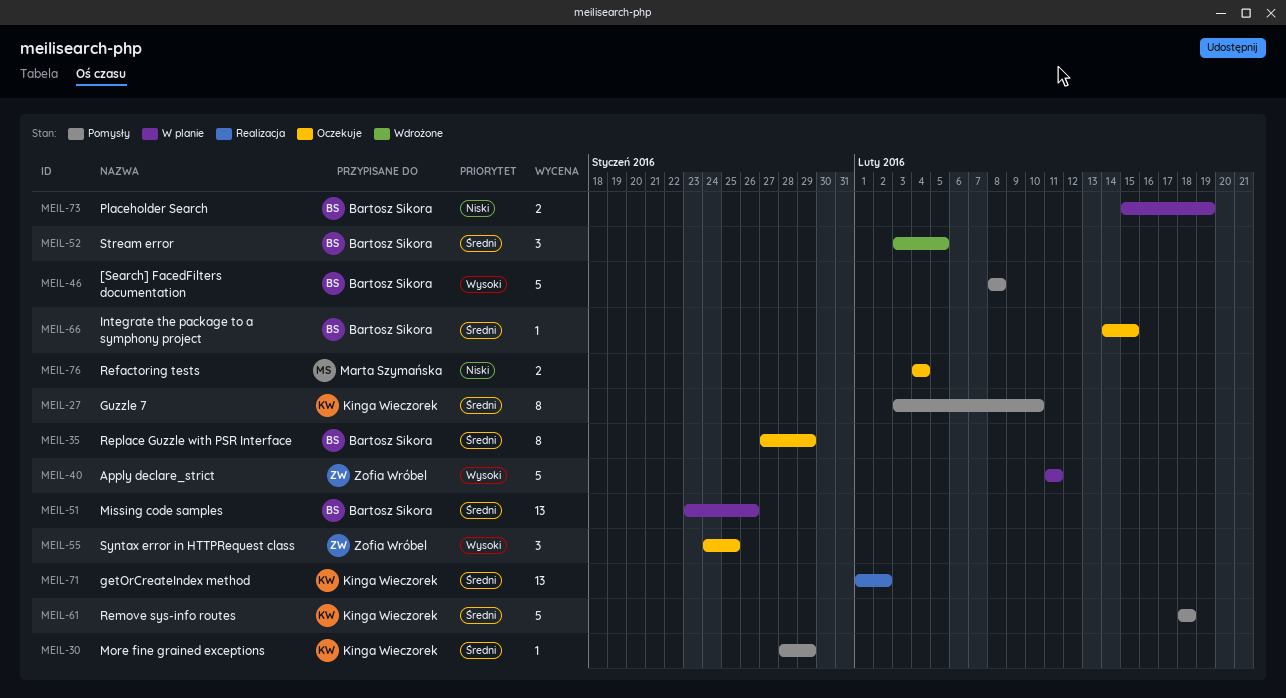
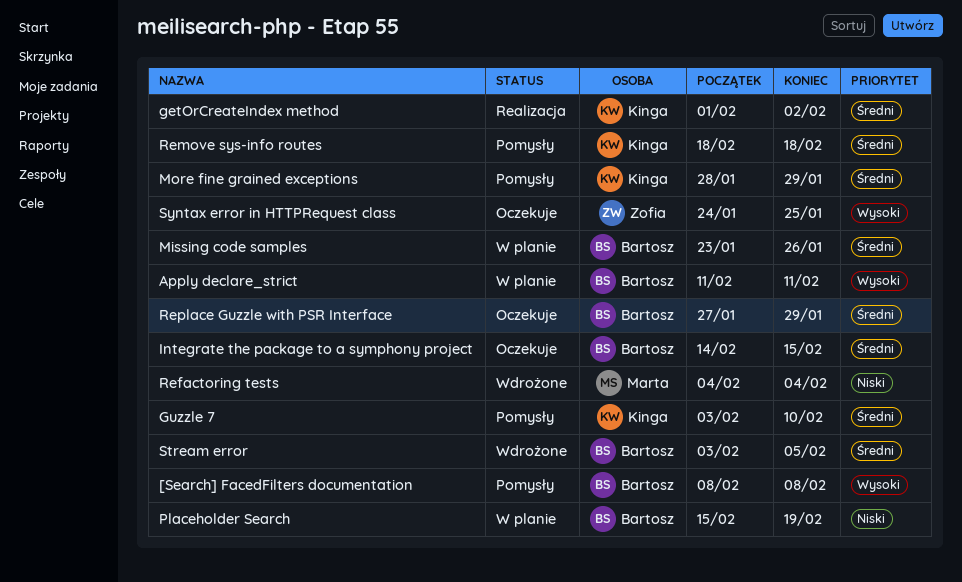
Apply declare_strict, owner: Zofia Wróbel -> Bartosz Sikora
Refactoring tests, status: Oczekuje -> Wdrożone

